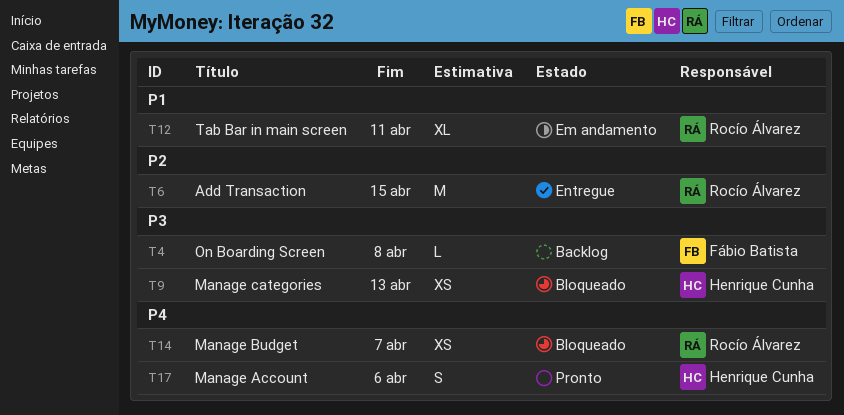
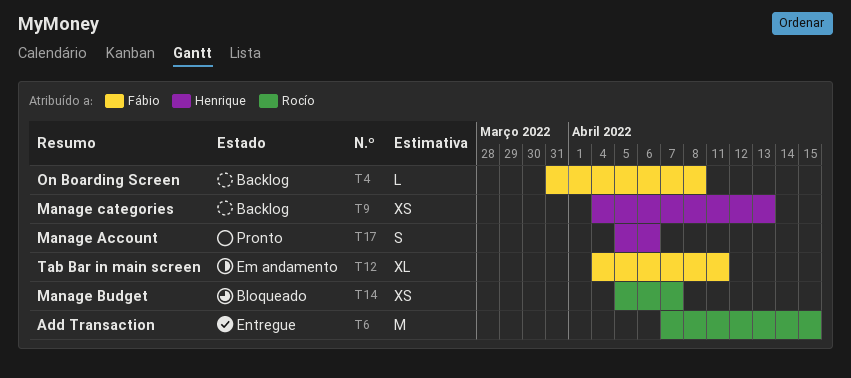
T9, status: Bloqueado -> Backlog
T12, owner: Rocío Álvarez -> Fábio Batista

